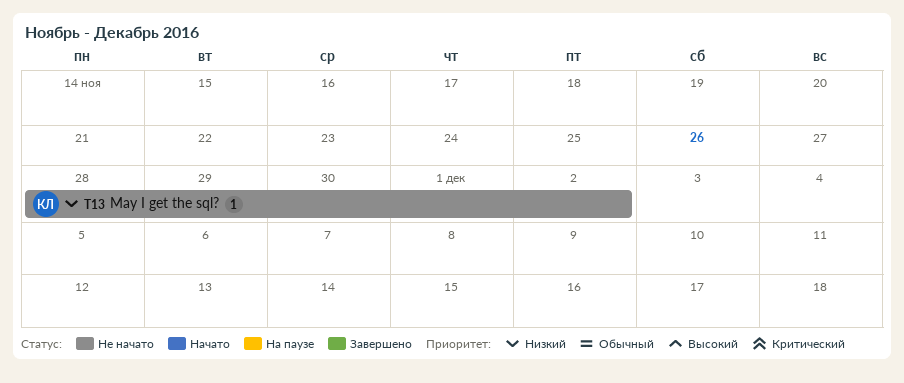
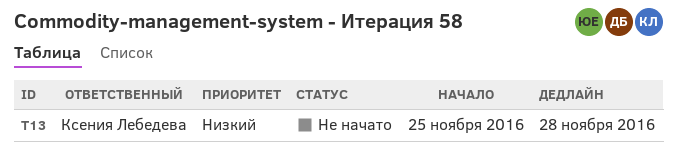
T13, start: Nov 28 -> Nov 25
T13, due: Dec 2 -> Nov 28

